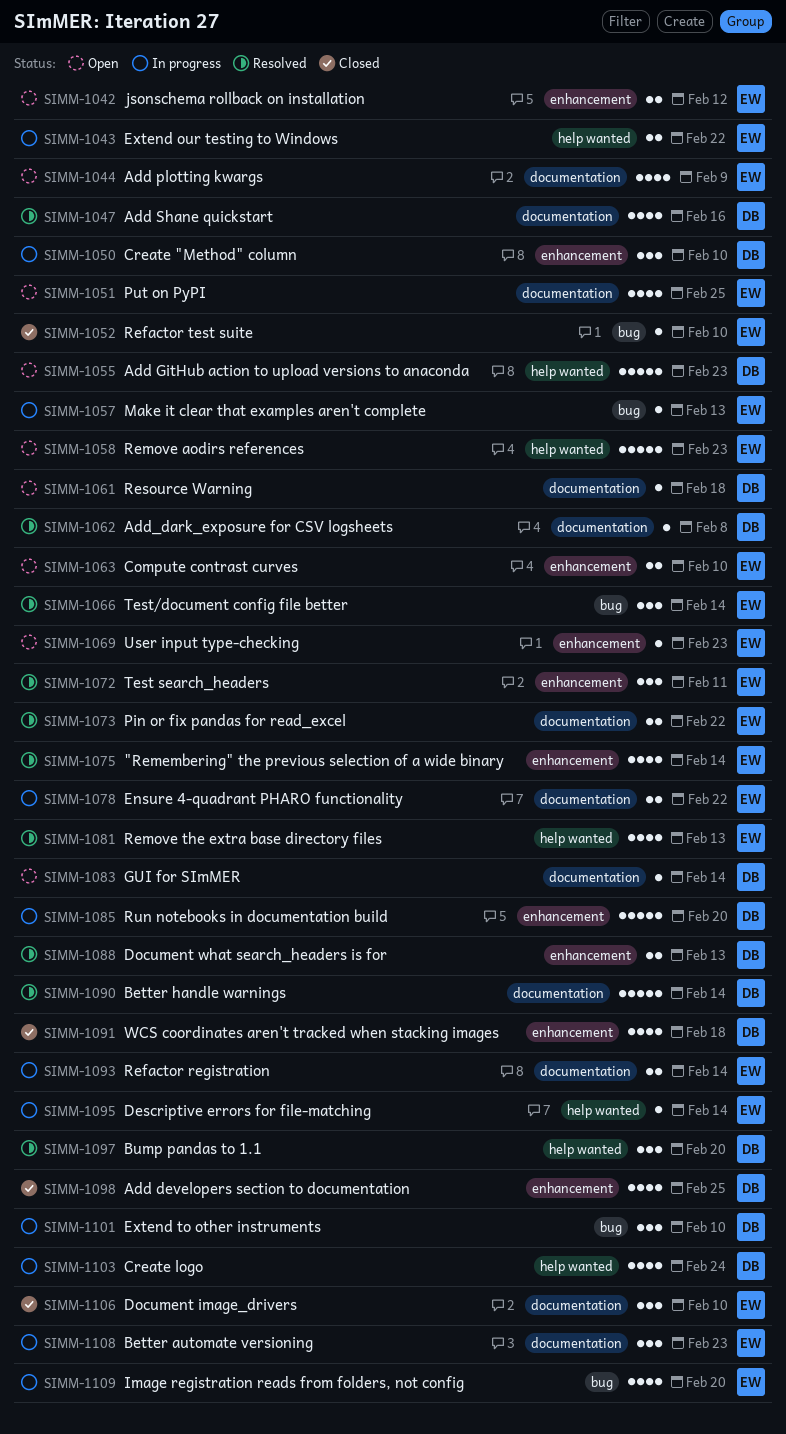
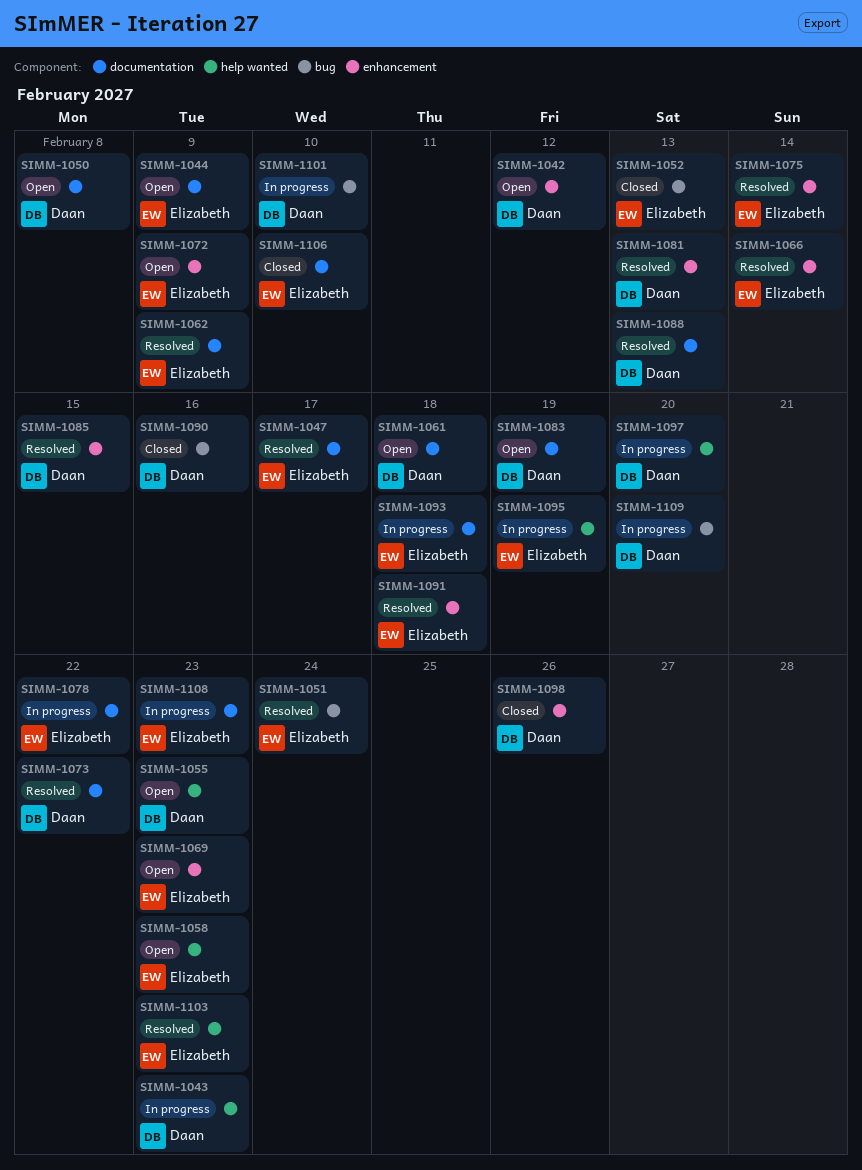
SIMM-1042, owner: Elizabeth -> Daan
SIMM-1043, owner: Elizabeth -> Daan
SIMM-1043, due: Feb 22 -> Feb 23
SIMM-1047, owner: Daan -> Elizabeth
SIMM-1047, due: Feb 16 -> Feb 17
SIMM-1050, status: In progress -> Open
SIMM-1050, label: enhancement -> documentation
SIMM-1050, due: Feb 10 -> Feb 8
SIMM-1051, status: Open -> Resolved
SIMM-1051, label: documentation -> bug
SIMM-1051, due: Feb 25 -> Feb 24
SIMM-1052, due: Feb 10 -> Feb 13
SIMM-1057: present -> none
SIMM-1062, owner: Daan -> Elizabeth
SIMM-1062, due: Feb 8 -> Feb 9
SIMM-1063: present -> none
SIMM-1066, label: bug -> enhancement
SIMM-1072, status: Resolved -> Open
SIMM-1072, due: Feb 11 -> Feb 9
SIMM-1073, owner: Elizabeth -> Daan
SIMM-1081, owner: Elizabeth -> Daan
SIMM-1081, label: help wanted -> enhancement
SIMM-1083, due: Feb 14 -> Feb 19
SIMM-1085, status: In progress -> Resolved
SIMM-1085, due: Feb 20 -> Feb 15
SIMM-1088, label: enhancement -> documentation
SIMM-1090, status: Resolved -> Closed
SIMM-1090, label: documentation -> bug
SIMM-1090, due: Feb 14 -> Feb 16
SIMM-1091, status: Closed -> Resolved
SIMM-1091, owner: Daan -> Elizabeth
SIMM-1093, due: Feb 14 -> Feb 18
SIMM-1095, due: Feb 14 -> Feb 19
SIMM-1097, status: Resolved -> In progress
SIMM-1098, due: Feb 25 -> Feb 26
SIMM-1103, status: In progress -> Resolved
SIMM-1103, owner: Daan -> Elizabeth
SIMM-1103, due: Feb 24 -> Feb 23
SIMM-1109, owner: Elizabeth -> Daan

